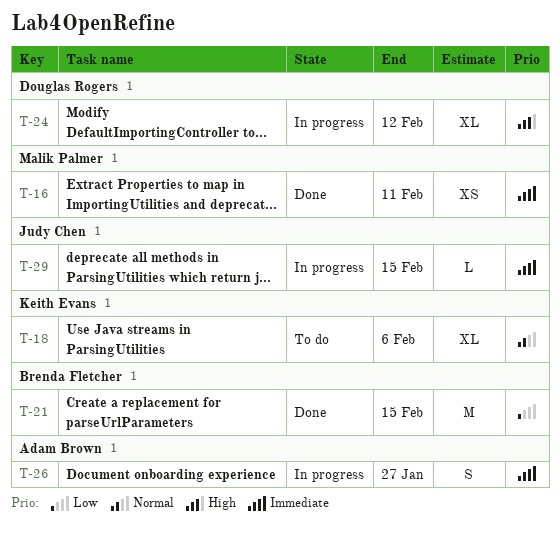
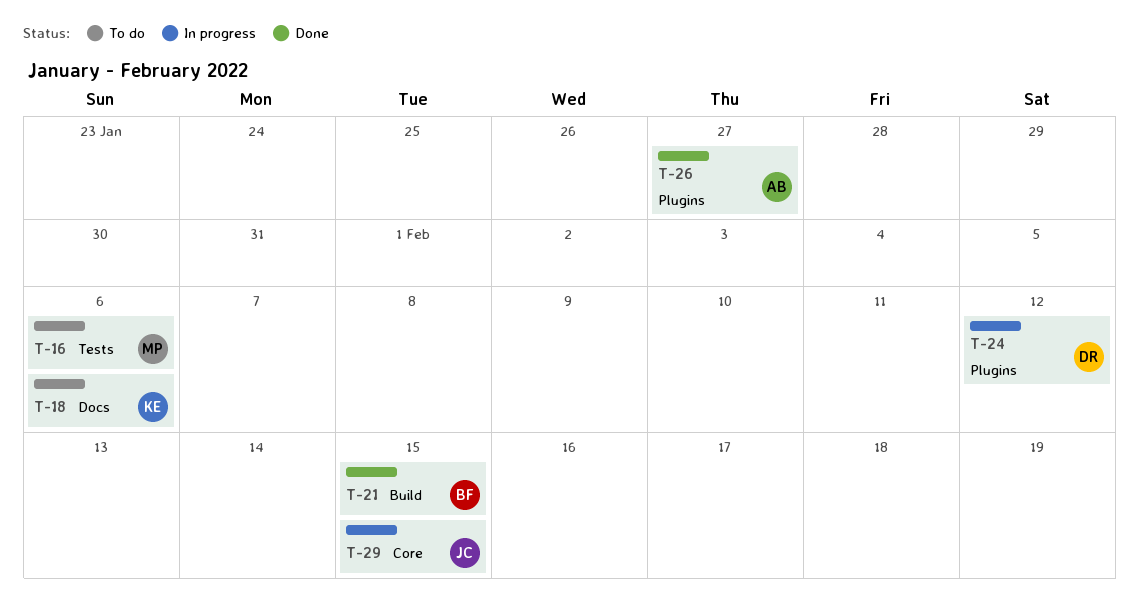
T-16, status: Done -> To do
T-16, due: Feb 11 -> Feb 6
T-26, status: In progress -> Done

